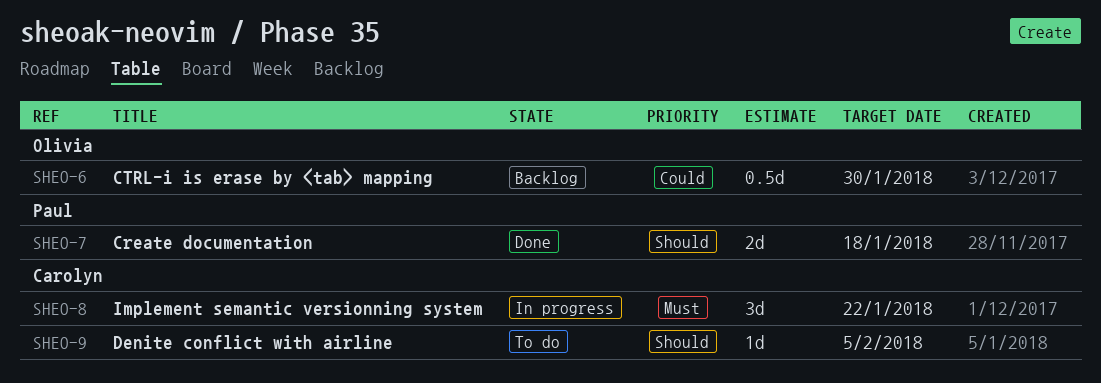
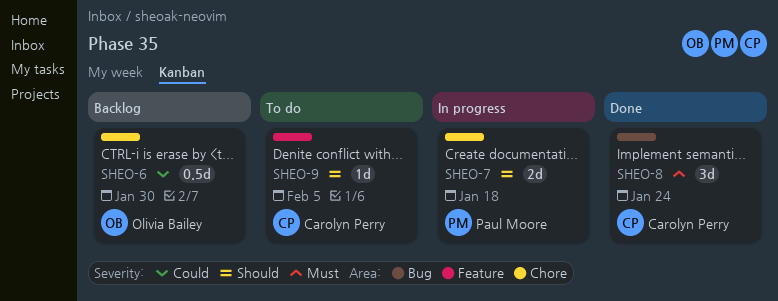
SHEO-7, status: Done -> In progress
SHEO-8, status: In progress -> Done
SHEO-8, due: Jan 22 -> Jan 24

